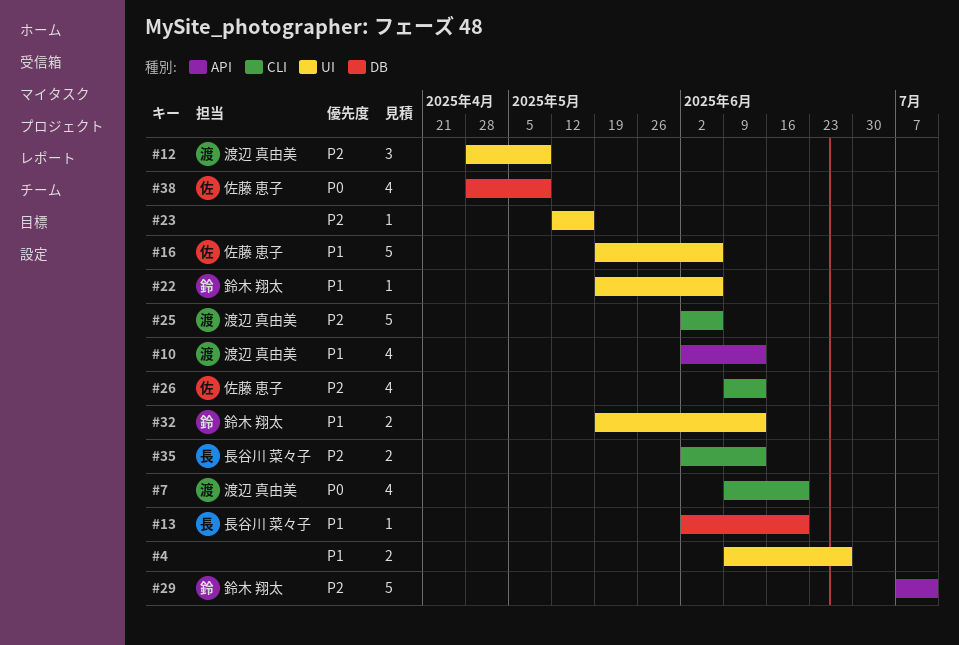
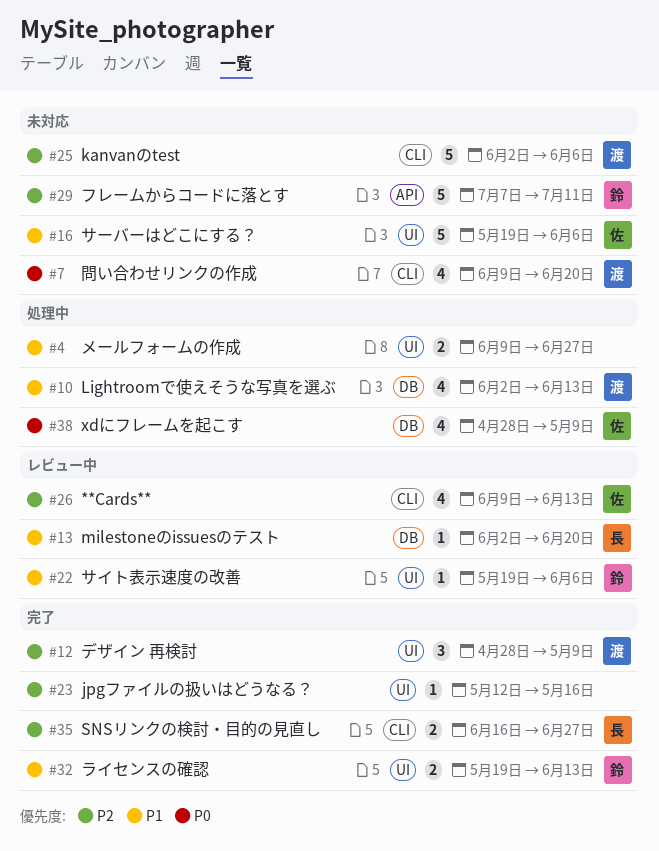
#10, label: API -> DB
#35, start: Jun 2 -> Jun 16
#35, due: Jun 13 -> Jun 27

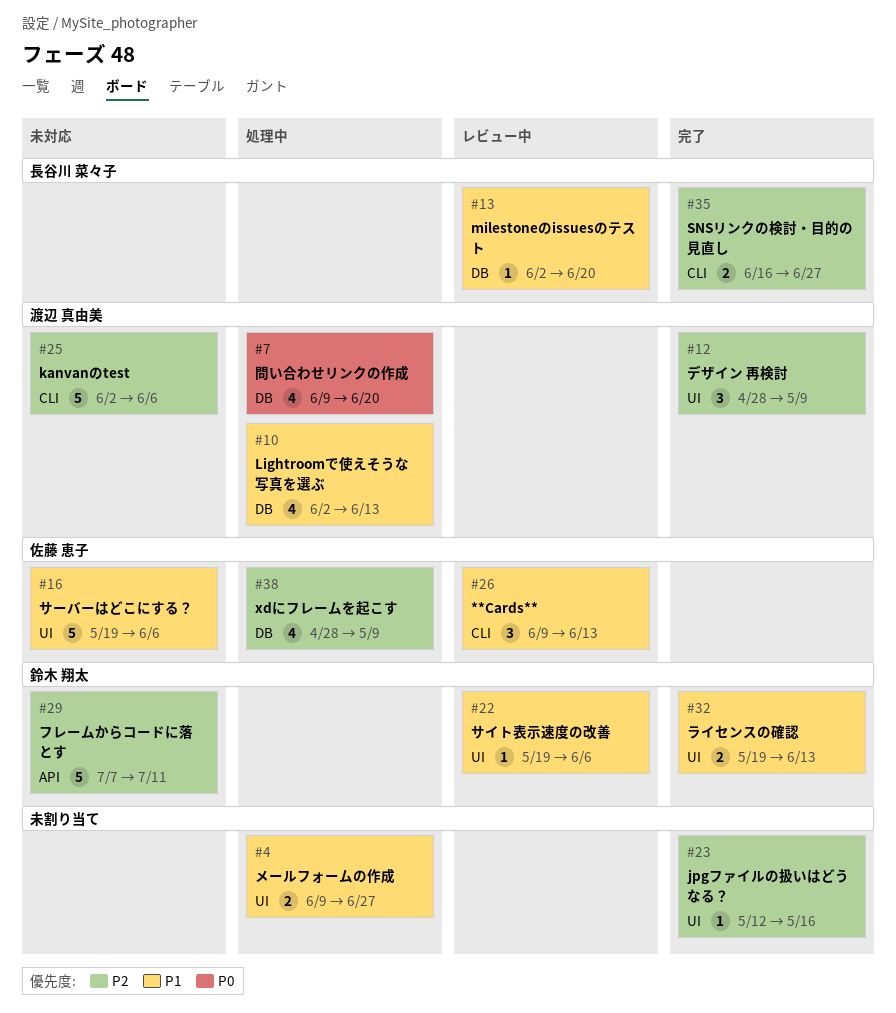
#7, status: 未対応 -> 処理中
#7, label: CLI -> DB
#26, priority: P2 -> P1
#26, estimate: 4 -> 3
#38, priority: P0 -> P2

